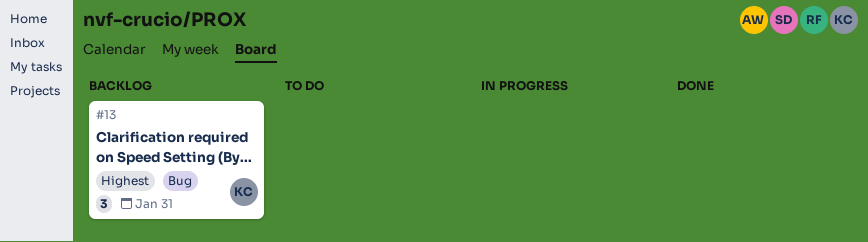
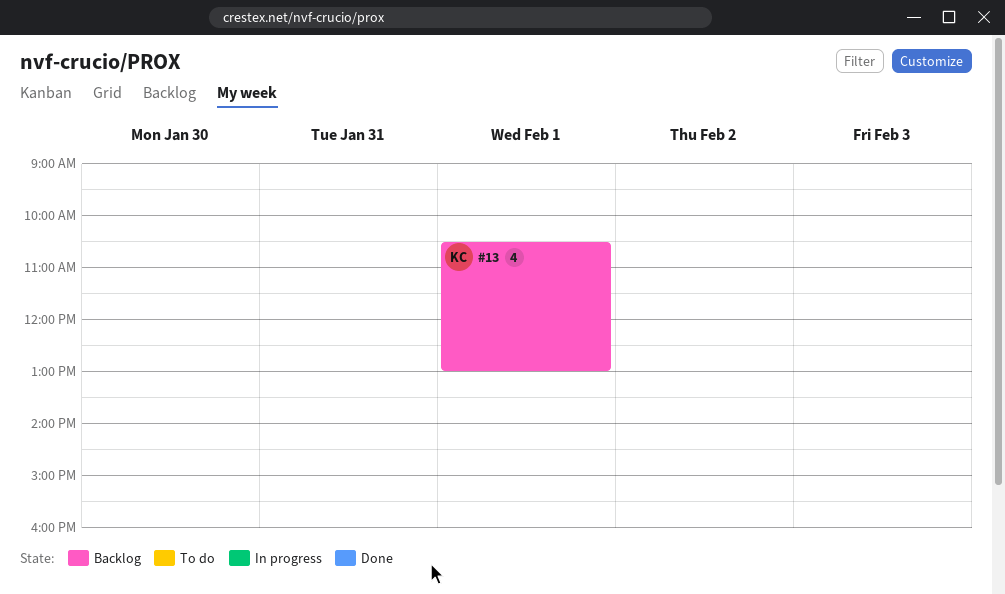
#13, estimate: 3 -> 4
#13, day: Jan 31 -> Feb 1

